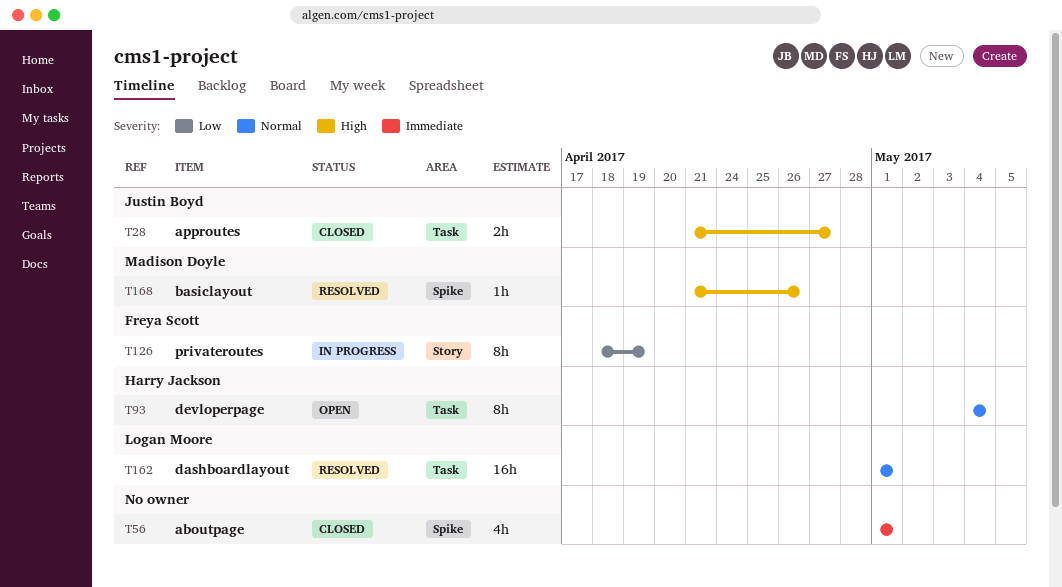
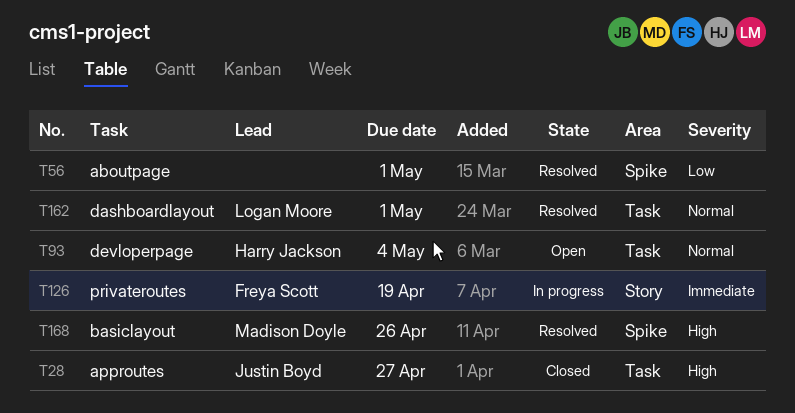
T56, status: Closed -> Resolved
T56, priority: Immediate -> Low
T126, priority: Low -> Immediate

